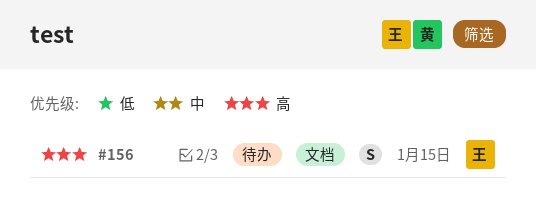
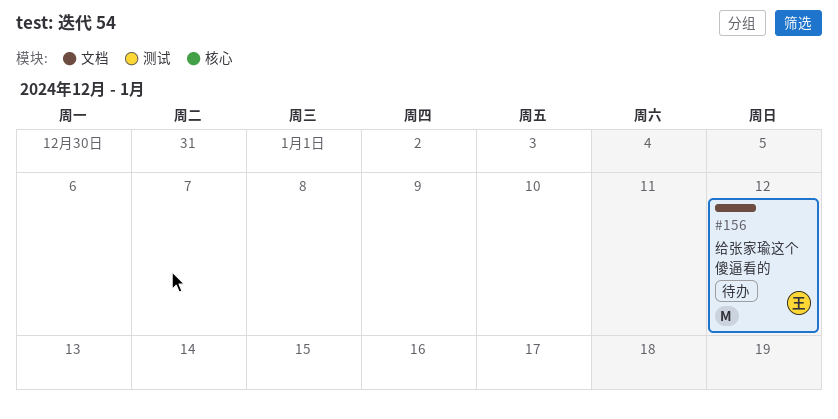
#156, estimate: S -> M
#156, due: Jan 15 -> Jan 12

